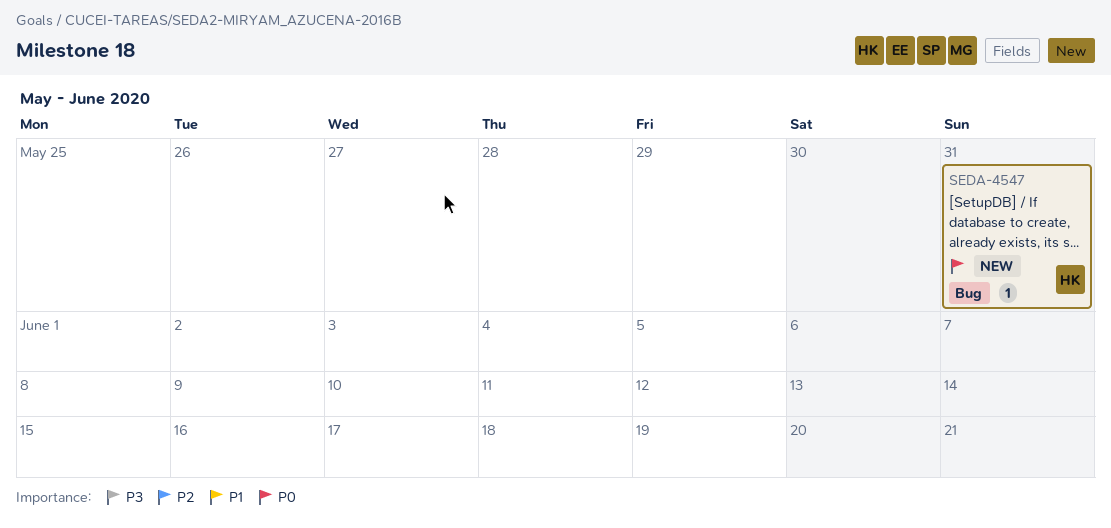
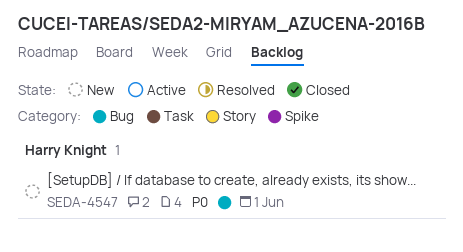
SEDA-4547, due: May 31 -> Jun 1

